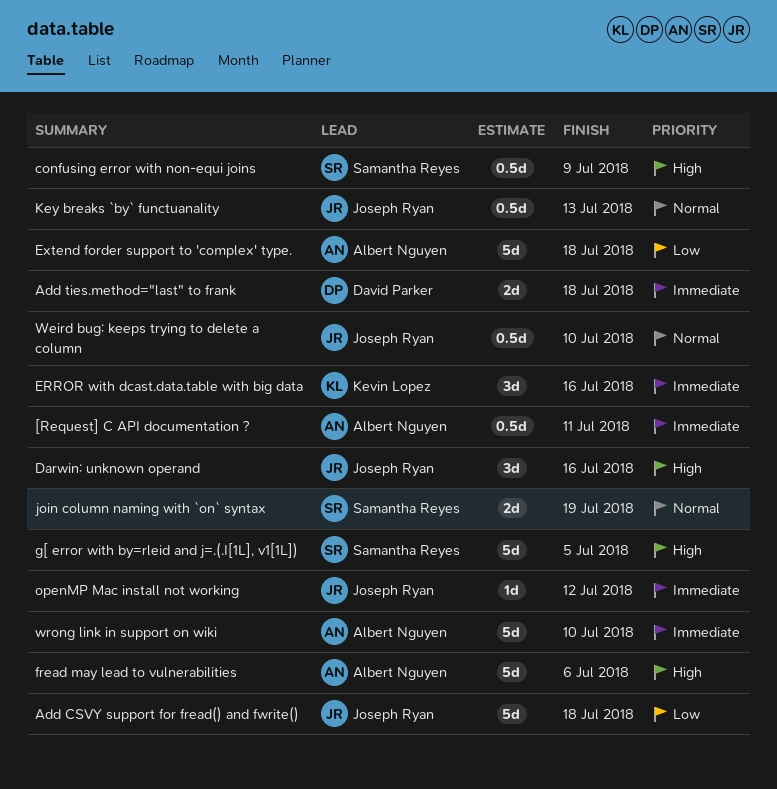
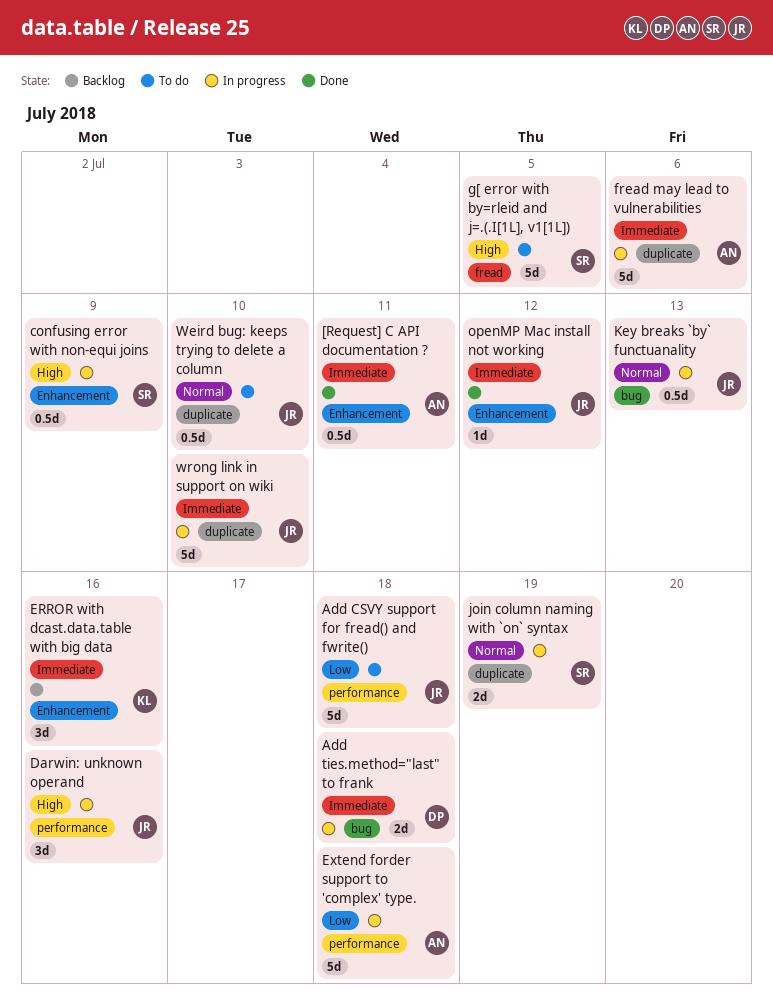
fread may lead to vulnerabilities, priority: High -> Immediate
wrong link in support on wiki, owner: Albert Nguyen -> Joseph Ryan

